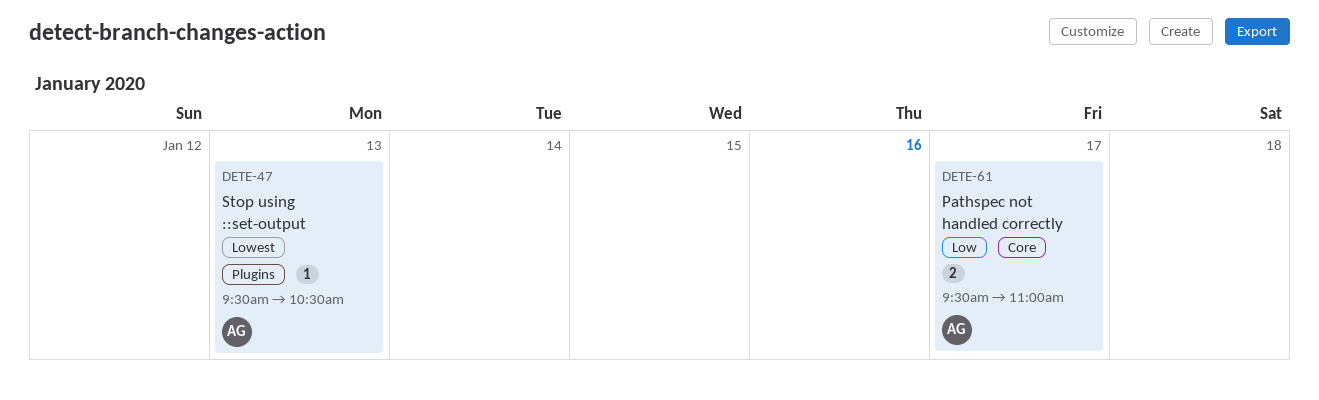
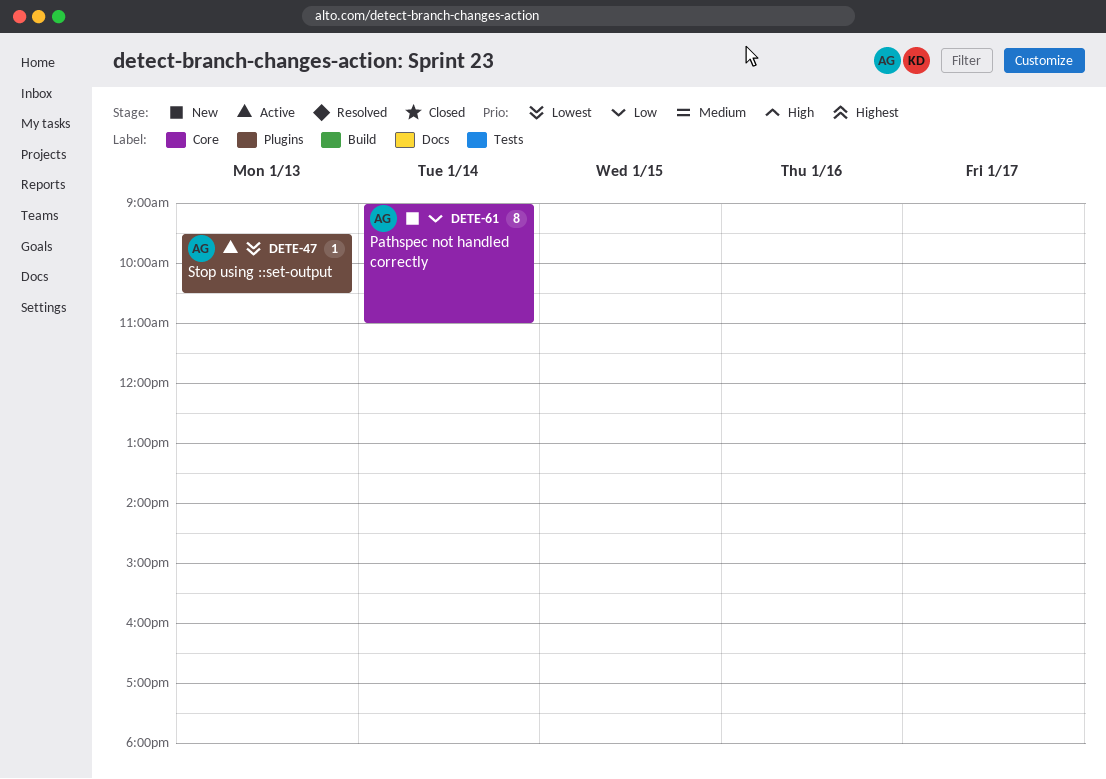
DETE-61, estimate: 2 -> 8
DETE-61, day: Jan 17 -> Jan 14
DETE-61, begins: 09:30 -> 09:00

